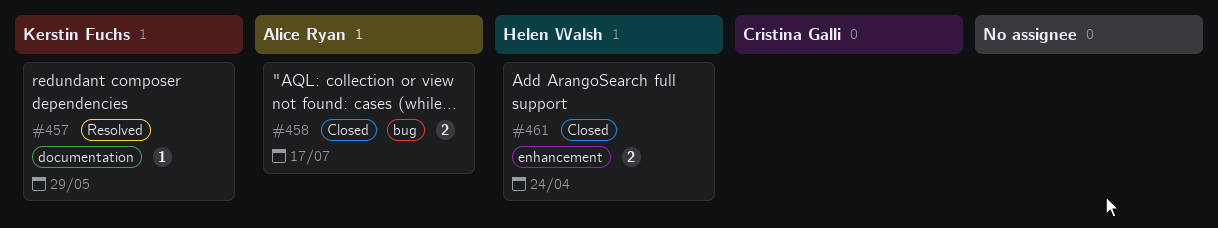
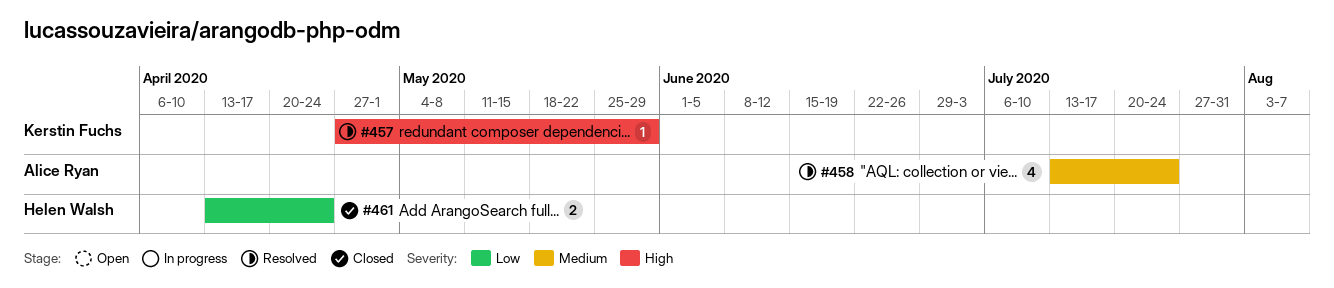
#458, status: Closed -> Resolved
#458, estimate: 2 -> 4
#458, due: Jul 17 -> Jul 24

